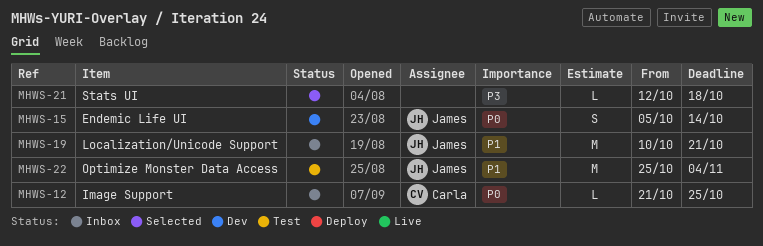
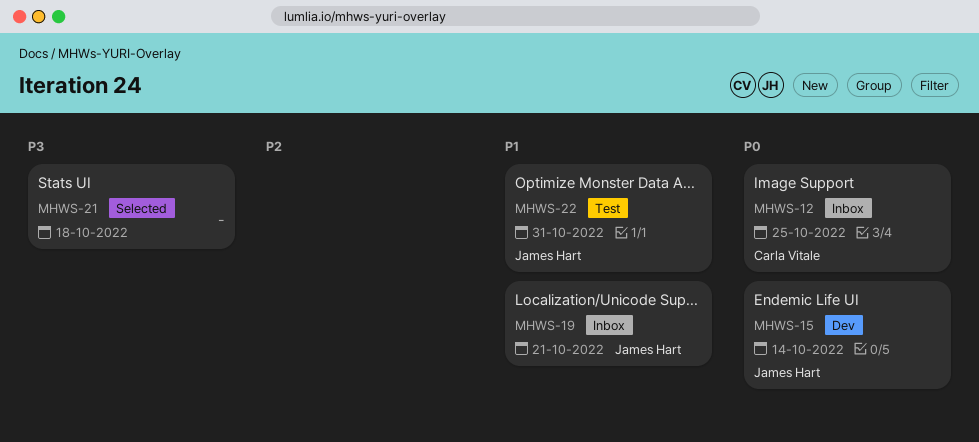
MHWS-22, due: Nov 4 -> Oct 31

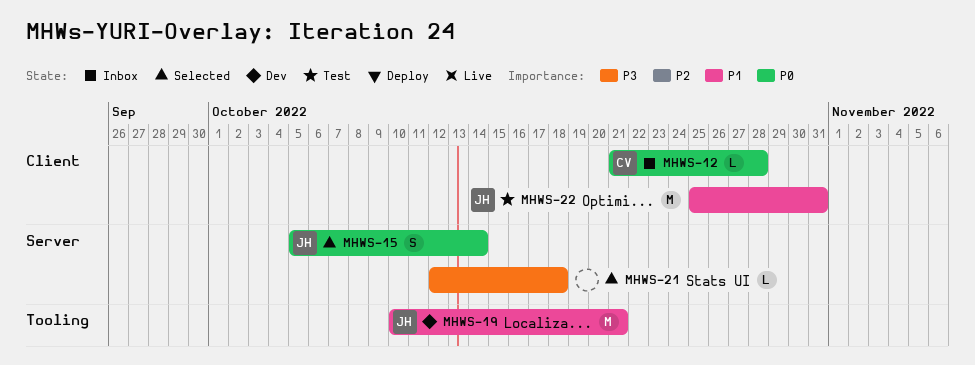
MHWS-12, due: Oct 25 -> Oct 28
MHWS-15, status: Dev -> Selected
MHWS-19, status: Inbox -> Dev

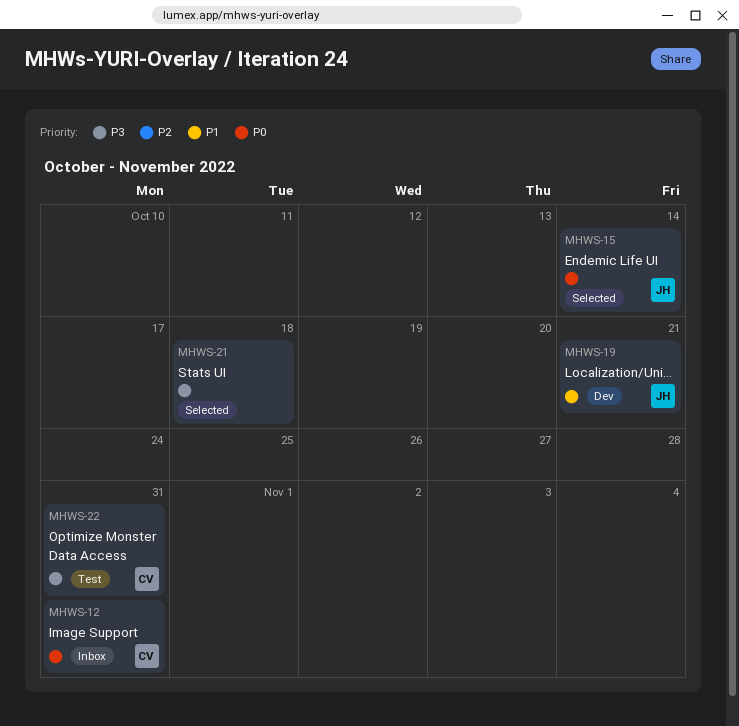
MHWS-12, due: Oct 28 -> Oct 31
MHWS-22, owner: JH -> CV
MHWS-22, priority: P1 -> P3

